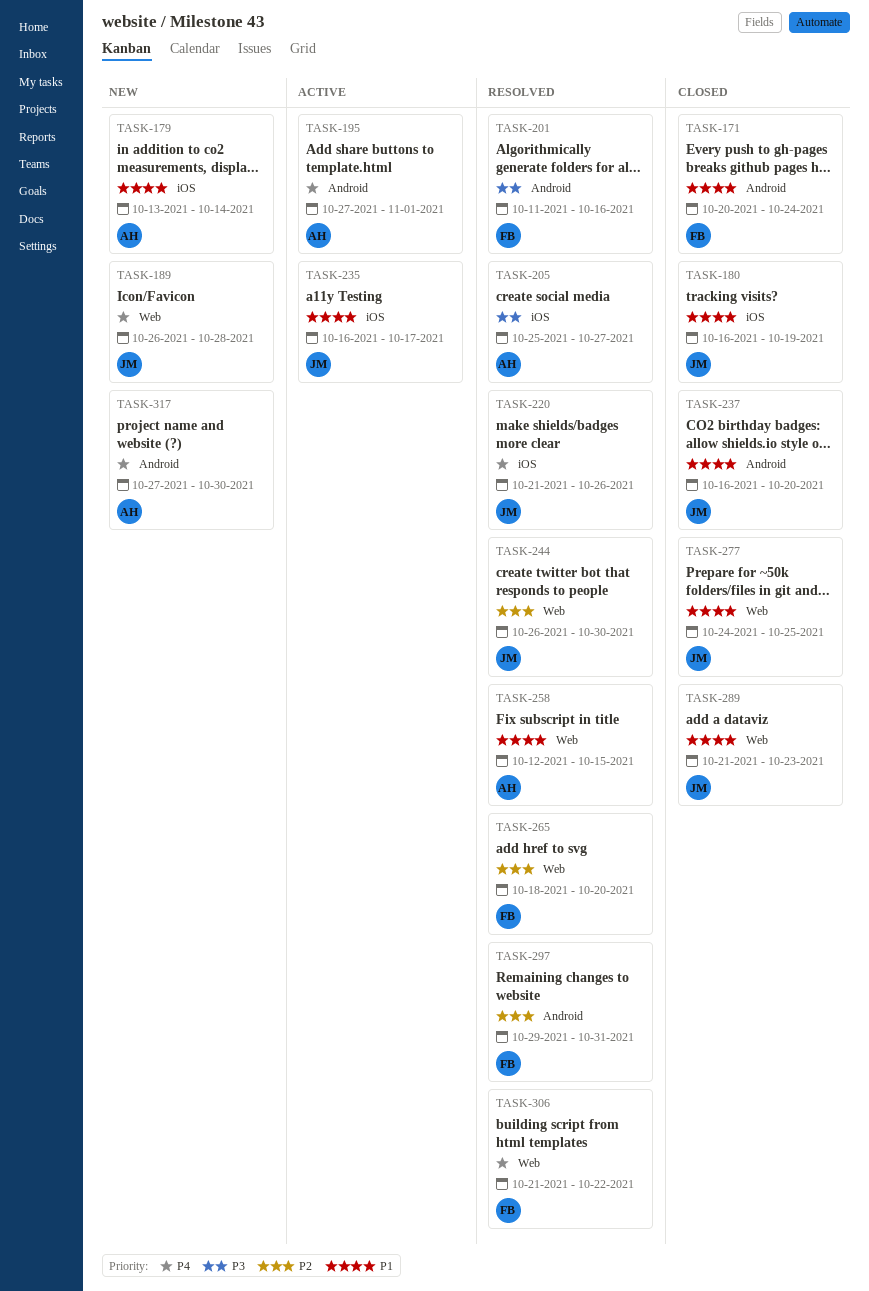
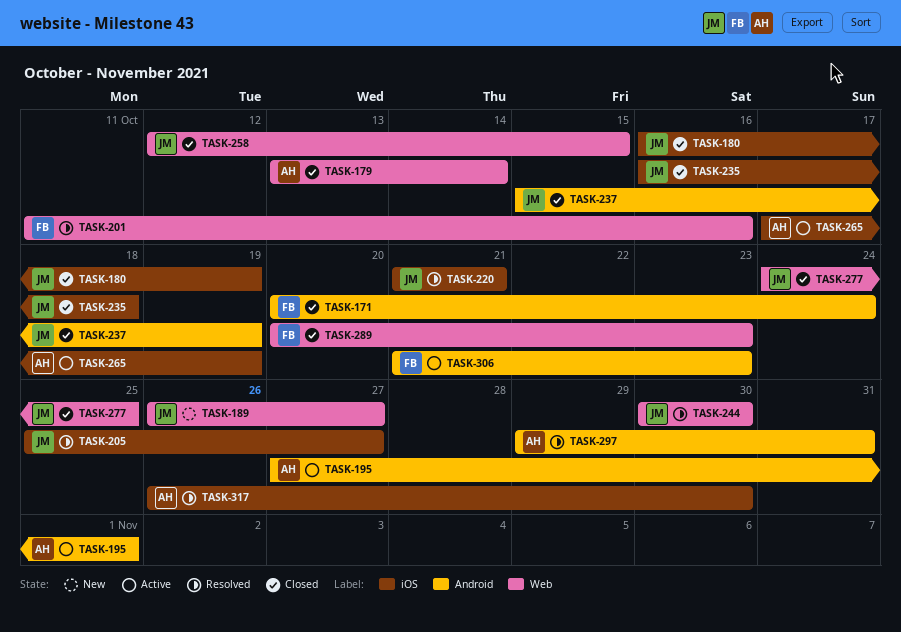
TASK-179, status: New -> Closed
TASK-179, label: iOS -> Web
TASK-189, due: Oct 28 -> Oct 27
TASK-201, label: Android -> Web
TASK-205, owner: AH -> JM
TASK-220, due: Oct 26 -> Oct 21
TASK-235, status: Active -> Closed
TASK-235, due: Oct 17 -> Oct 18
TASK-237, start: Oct 16 -> Oct 15
TASK-237, due: Oct 20 -> Oct 19
TASK-244, start: Oct 26 -> Oct 30
TASK-258, status: Resolved -> Closed
TASK-258, owner: AH -> JM
TASK-265, status: Resolved -> Active
TASK-265, owner: FB -> AH
TASK-265, label: Web -> iOS
TASK-265, start: Oct 18 -> Oct 17
TASK-265, due: Oct 20 -> Oct 19
TASK-289, owner: JM -> FB
TASK-289, start: Oct 21 -> Oct 20
TASK-297, owner: FB -> AH
TASK-306, status: Resolved -> Active
TASK-306, label: Web -> Android
TASK-306, due: Oct 22 -> Oct 23
TASK-317, status: New -> Resolved
TASK-317, label: Android -> iOS
TASK-317, start: Oct 27 -> Oct 26

